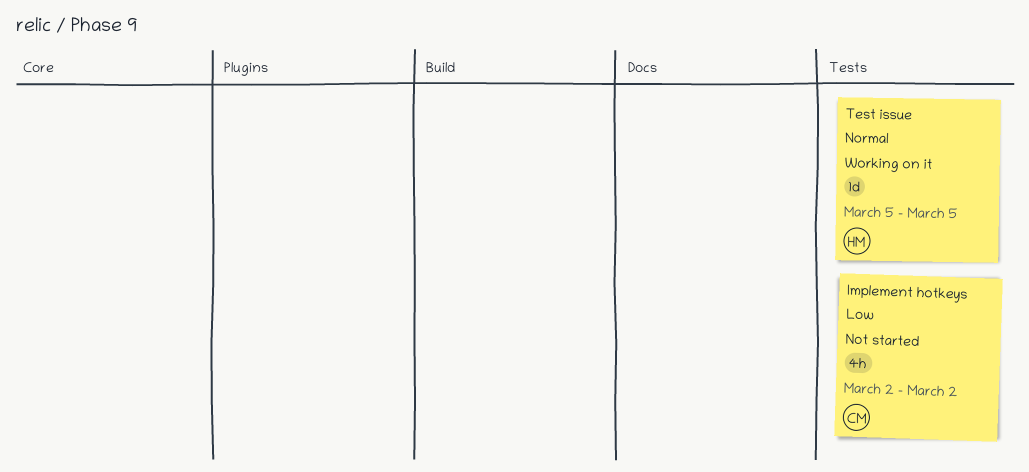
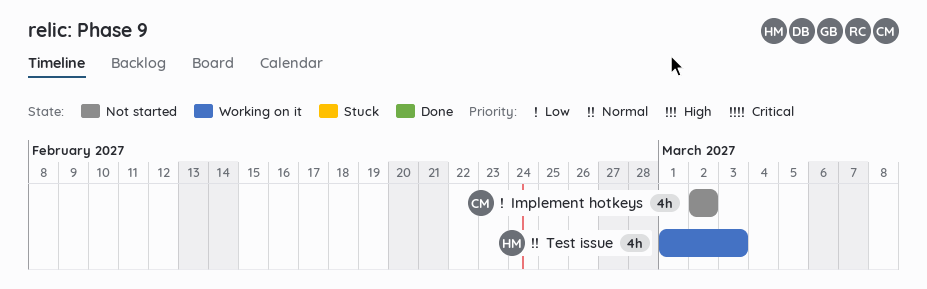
Test issue, estimate: 1d -> 4h
Test issue, start: Mar 5 -> Mar 1
Test issue, due: Mar 5 -> Mar 3

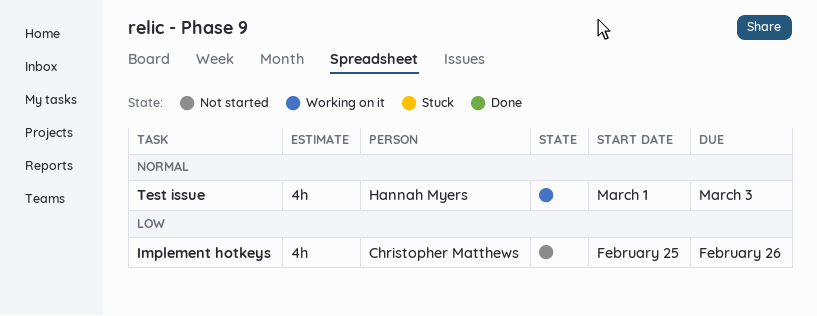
Implement hotkeys, start: Mar 2 -> Feb 25
Implement hotkeys, due: Mar 2 -> Feb 26

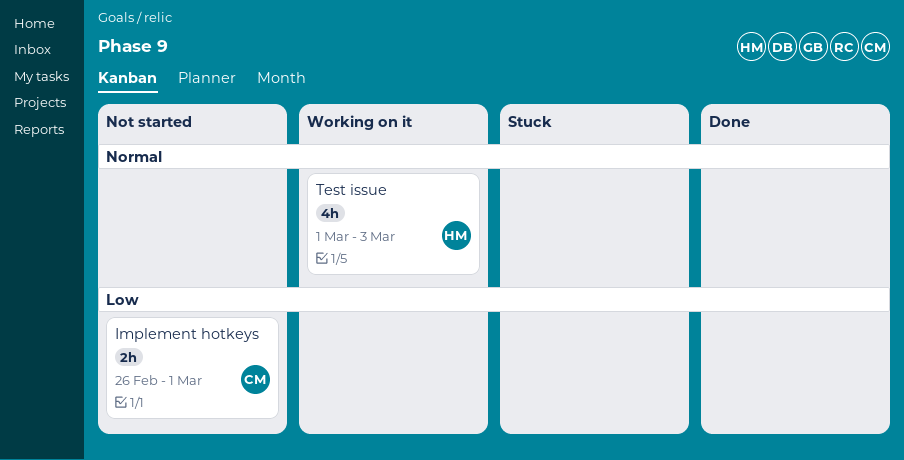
Implement hotkeys, estimate: 4h -> 2h
Implement hotkeys, start: Feb 25 -> Feb 26
Implement hotkeys, due: Feb 26 -> Mar 1

